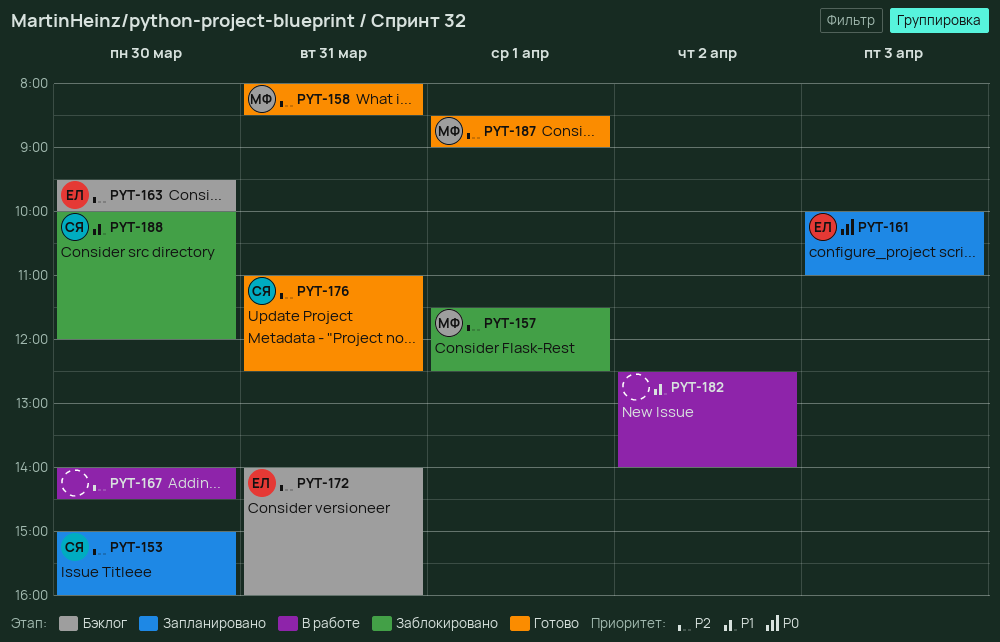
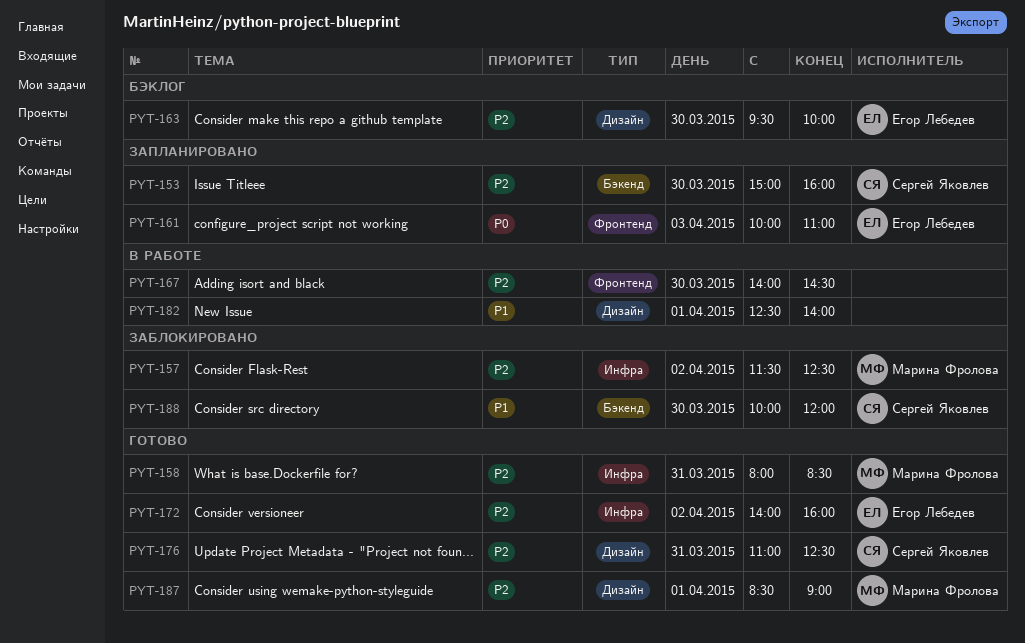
PYT-157, day: Apr 1 -> Apr 2
PYT-172, status: Бэклог -> Готово
PYT-172, day: Mar 31 -> Apr 2
PYT-182, day: Apr 2 -> Apr 1

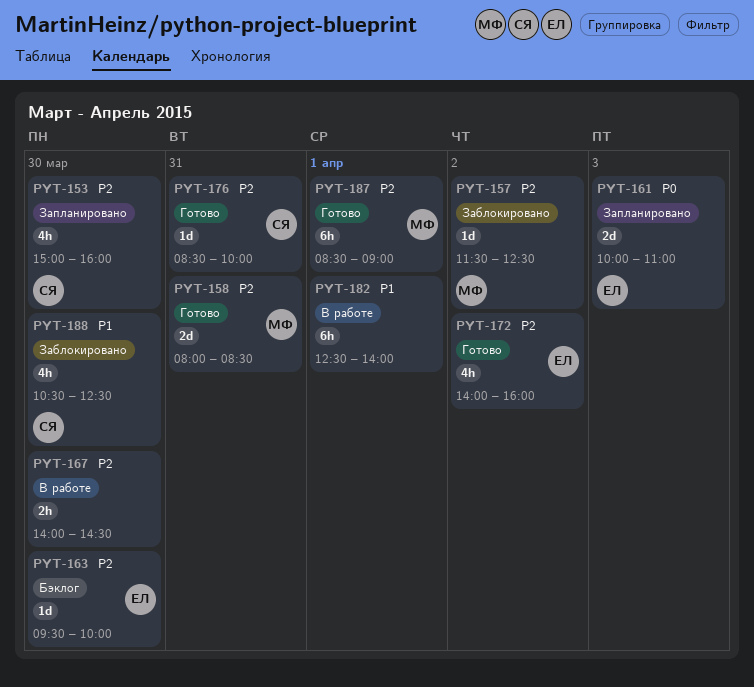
PYT-176, begins: 11:00 -> 08:30
PYT-176, ends: 12:30 -> 10:00
PYT-188, begins: 10:00 -> 10:30
PYT-188, ends: 12:00 -> 12:30

